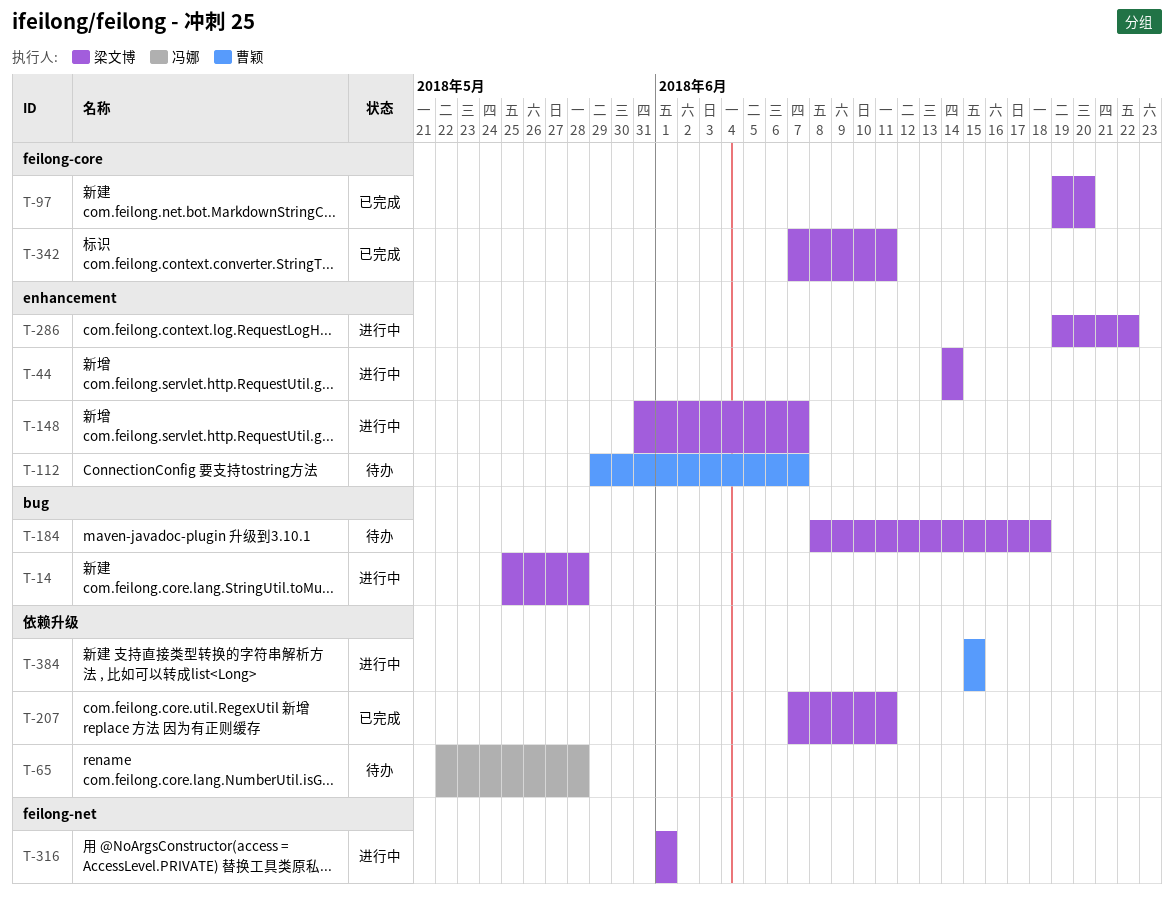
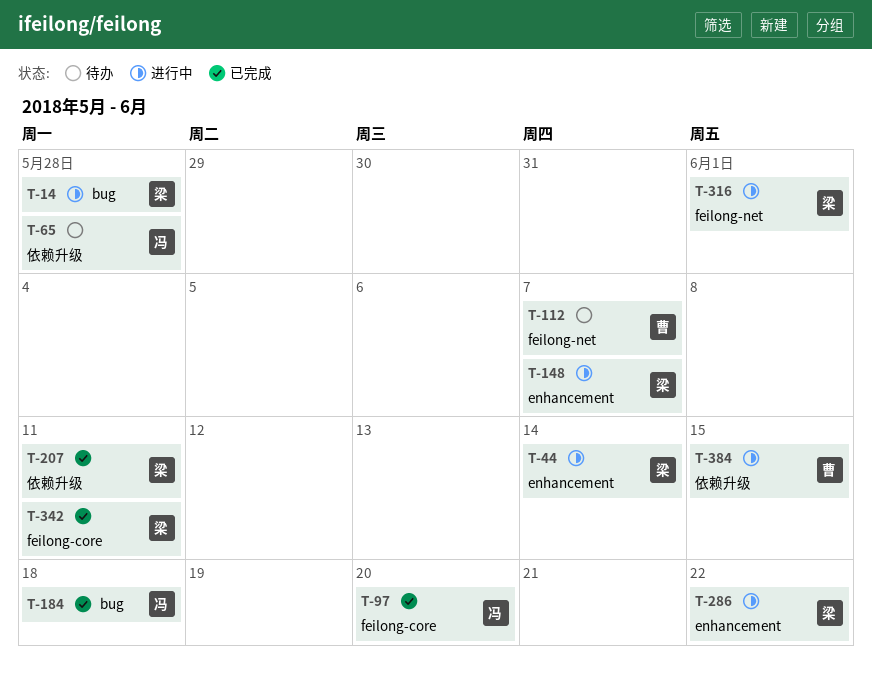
T-97, owner: 梁文博 -> 冯娜
T-112, label: enhancement -> feilong-net
T-184, status: 待办 -> 已完成
T-184, owner: 梁文博 -> 冯娜

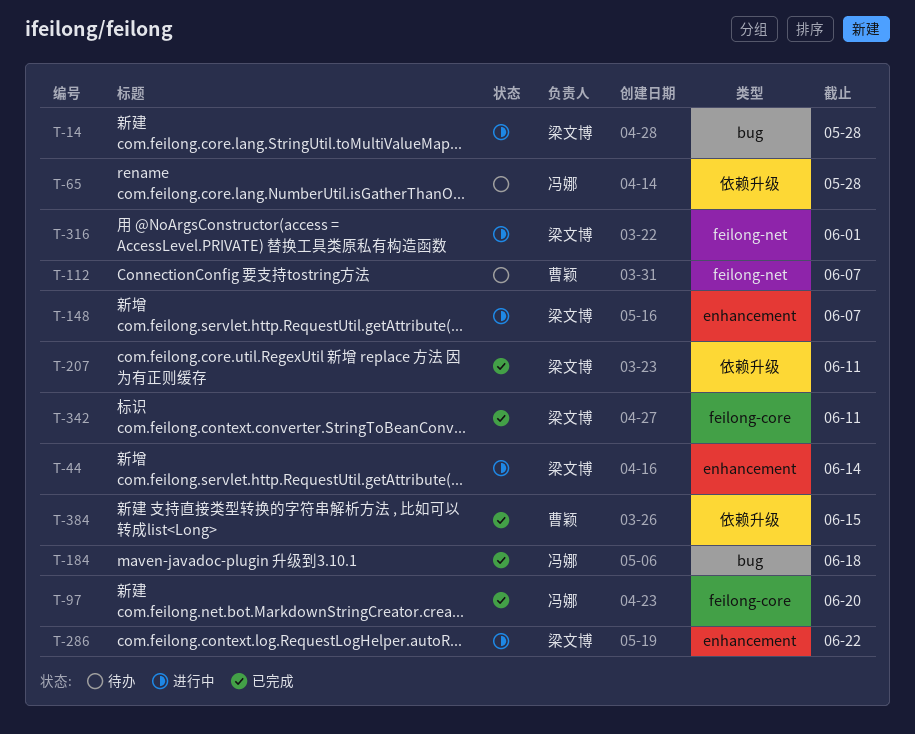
T-384, status: 进行中 -> 已完成

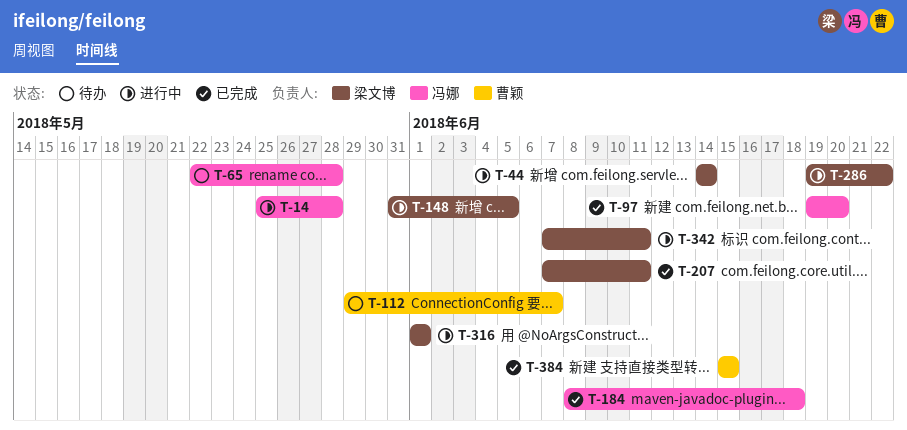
T-14, owner: 梁文博 -> 冯娜
T-148, due: Jun 7 -> Jun 5
T-342, status: 已完成 -> 进行中

